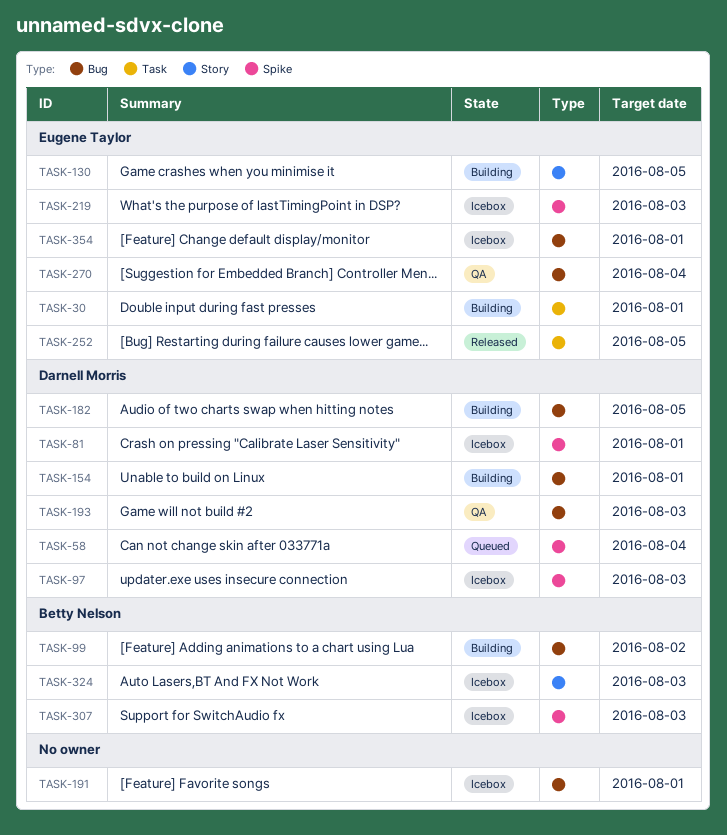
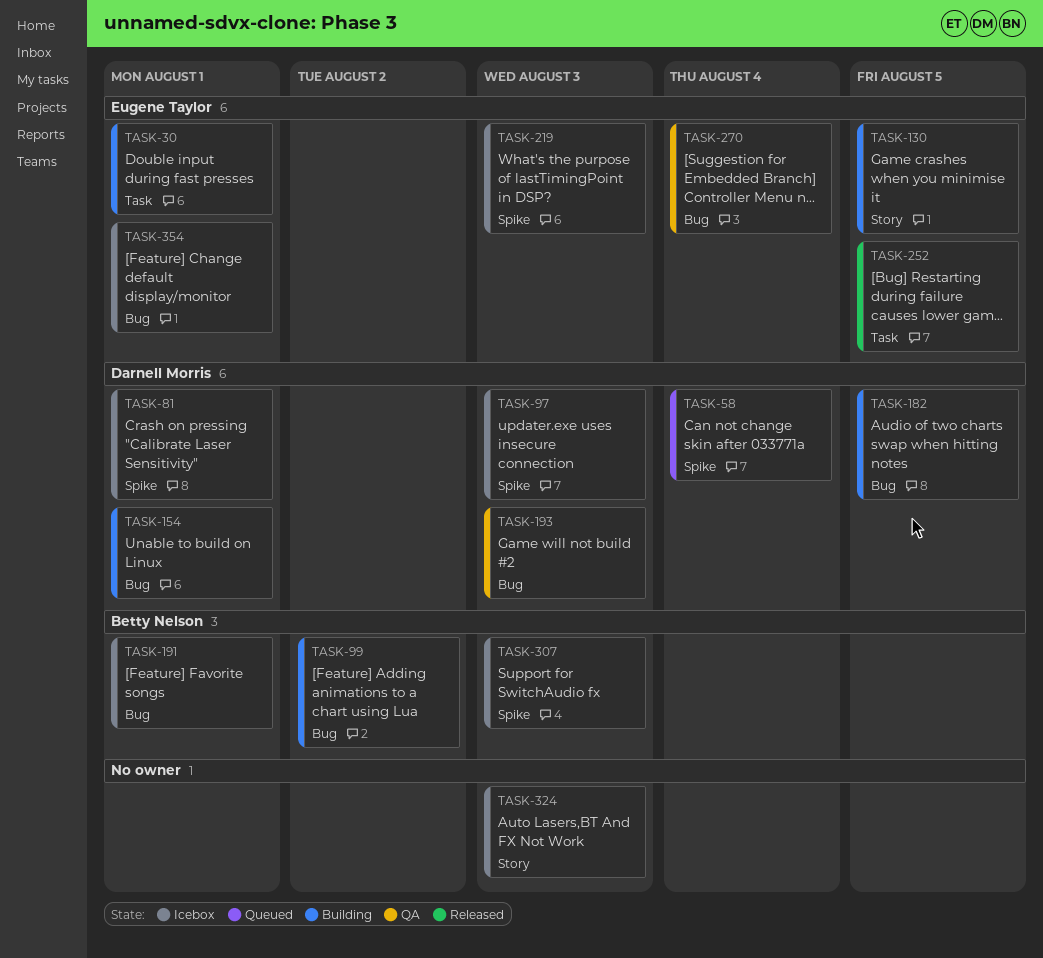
TASK-191, owner: none -> Betty Nelson
TASK-324, owner: Betty Nelson -> none

